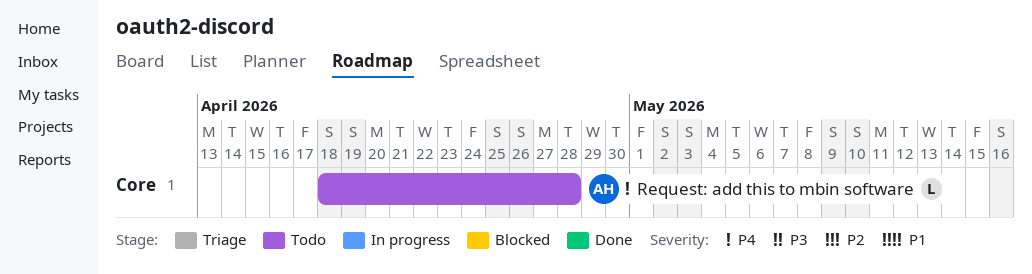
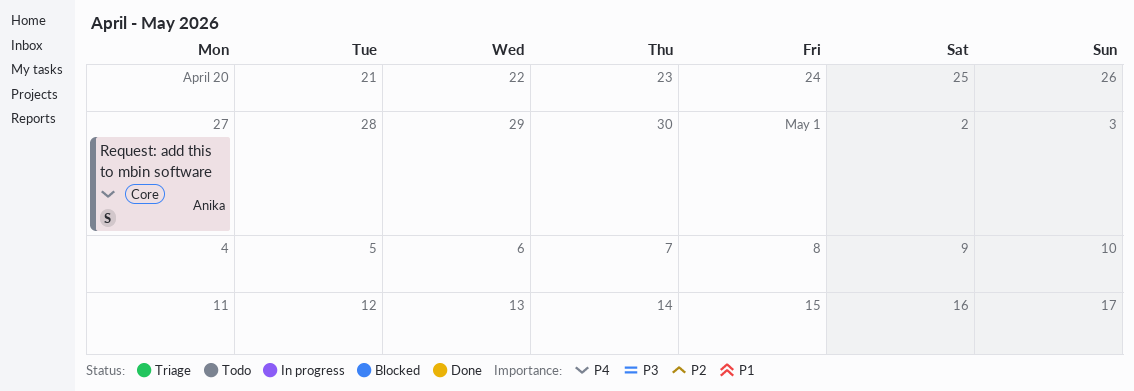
Request: add this to mbin software, estimate: L -> S
Request: add this to mbin software, due: Apr 28 -> Apr 27

